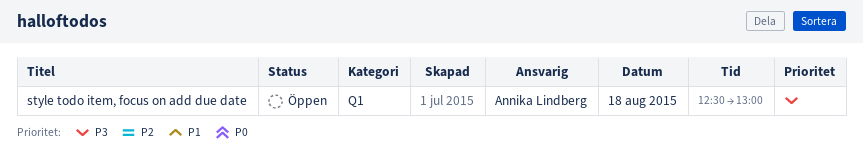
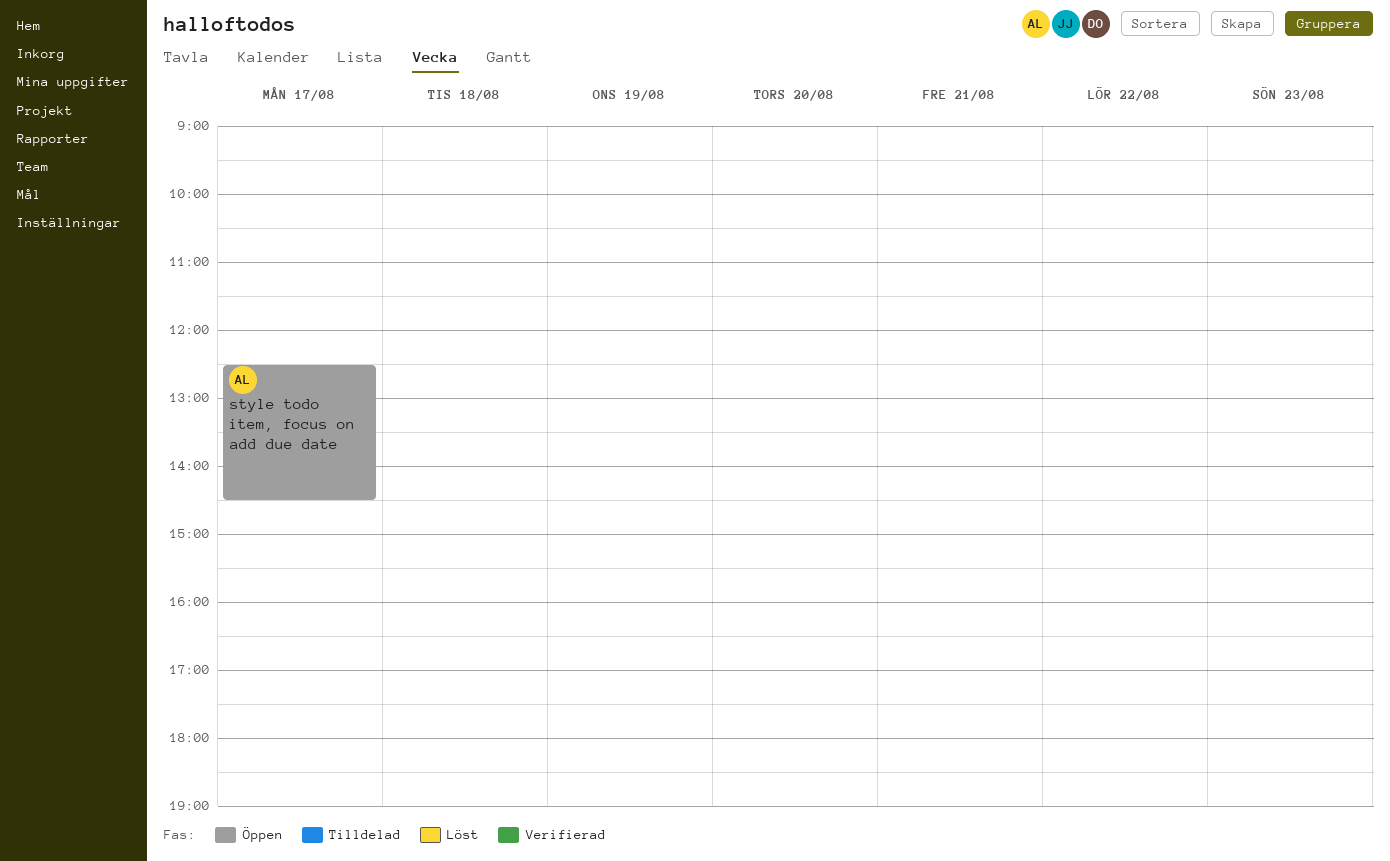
style todo item, focus on add due date, day: Aug 18 -> Aug 17
style todo item, focus on add due date, ends: 13:00 -> 14:30

